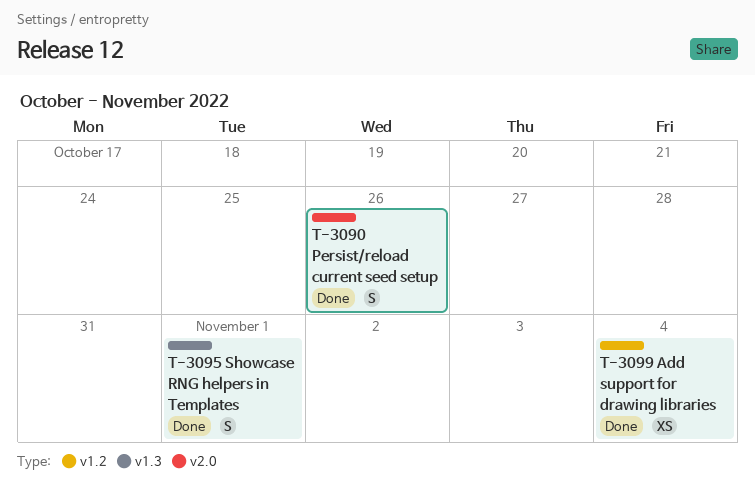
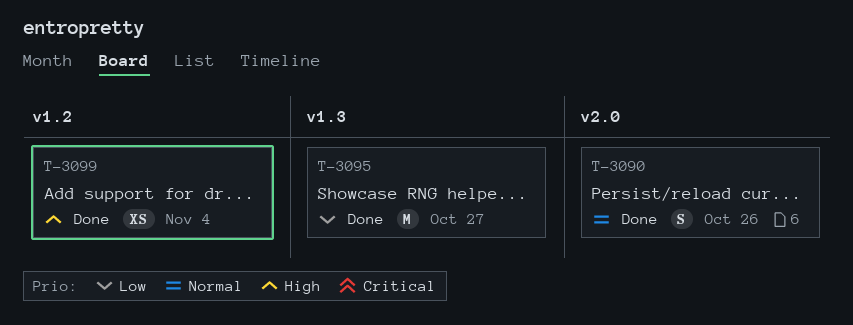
T-3095, estimate: S -> M
T-3095, due: Nov 1 -> Oct 27

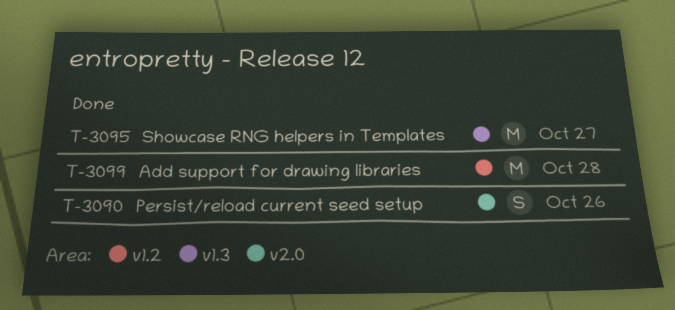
T-3099, estimate: XS -> M
T-3099, due: Nov 4 -> Oct 28

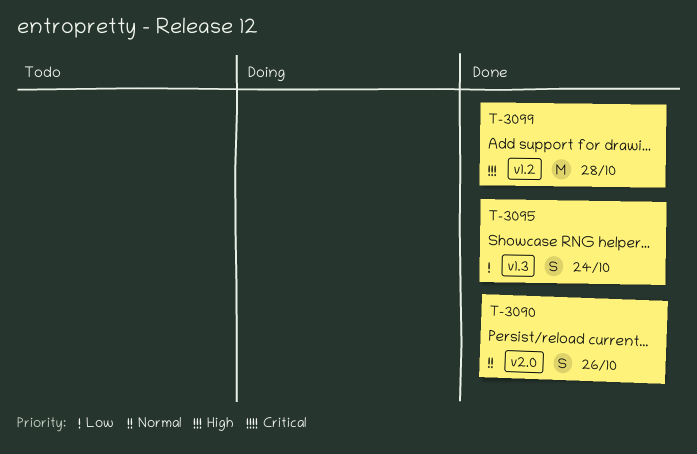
T-3095, estimate: M -> S
T-3095, due: Oct 27 -> Oct 24

